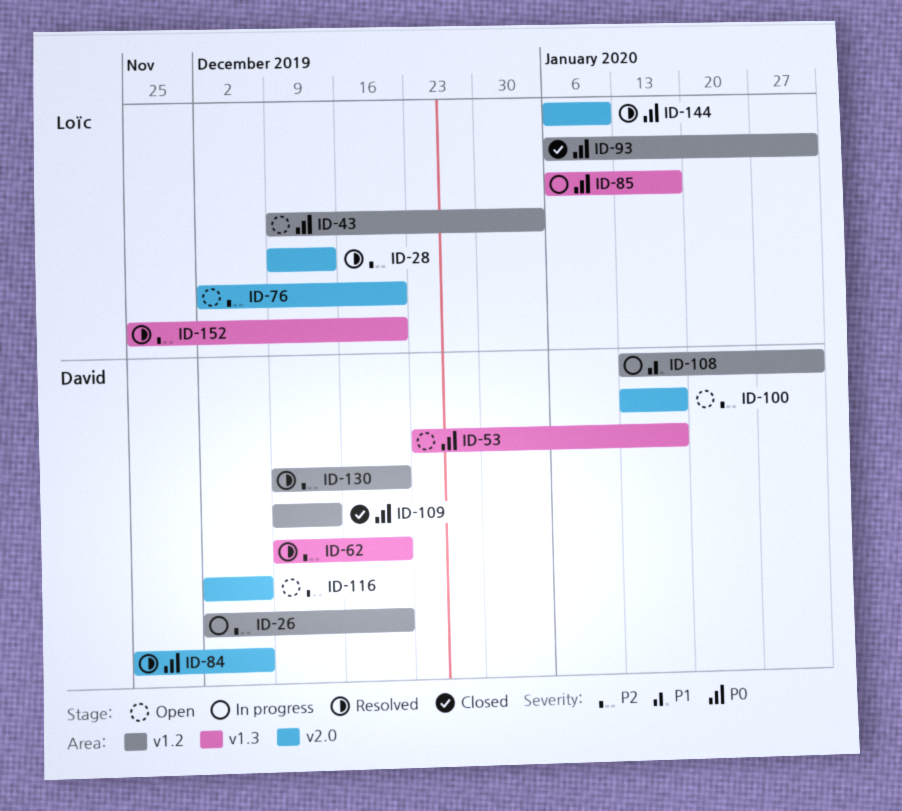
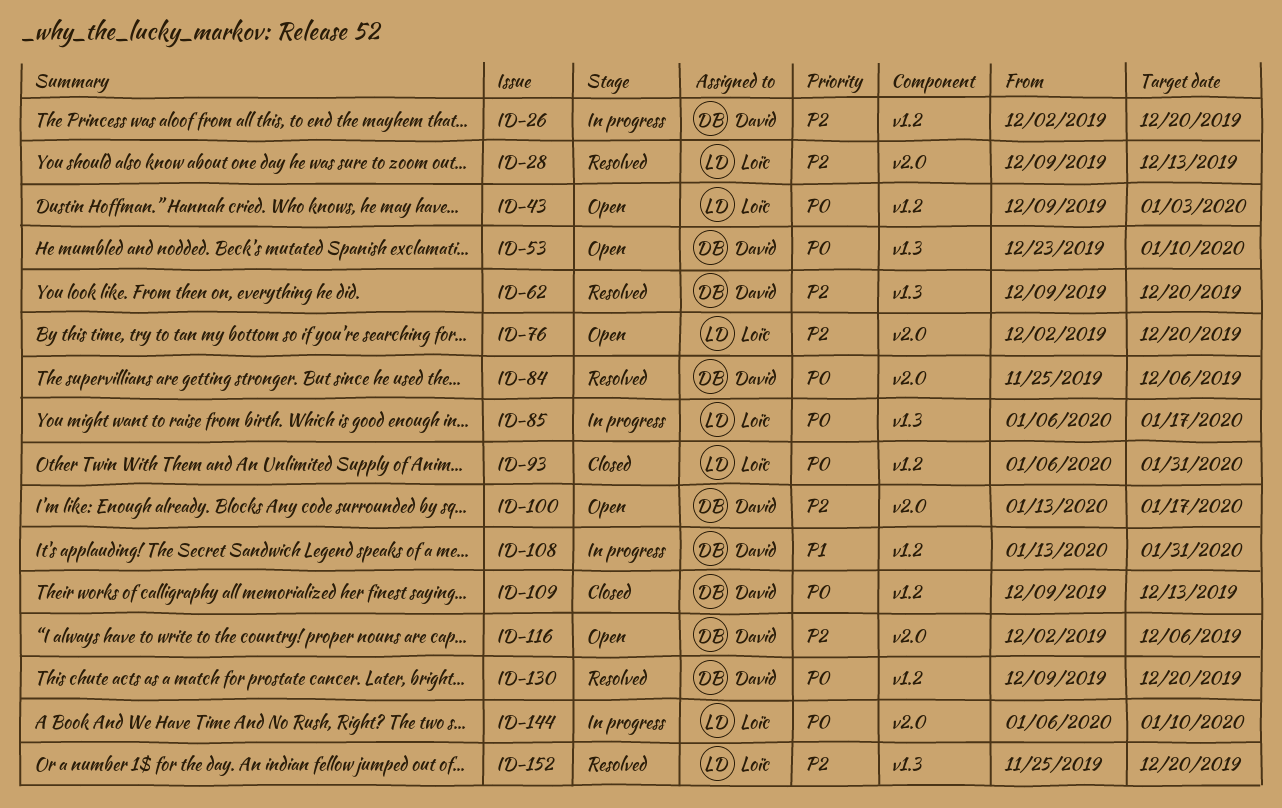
ID-53, due: Jan 17 -> Jan 10
ID-130, priority: P2 -> P0
ID-144, status: Resolved -> In progress

